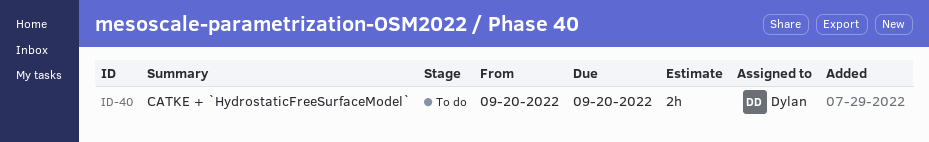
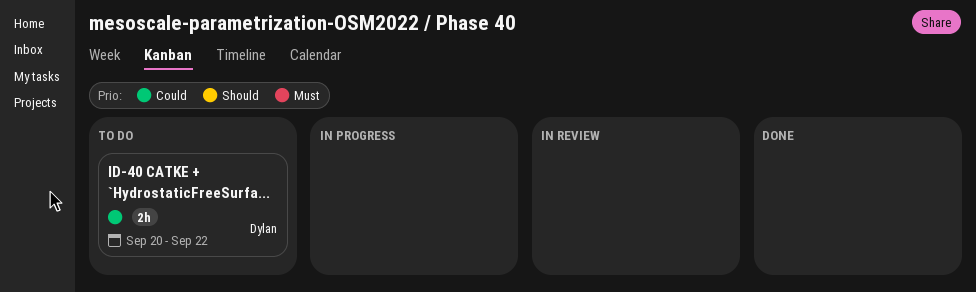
ID-40, due: Sep 20 -> Sep 22

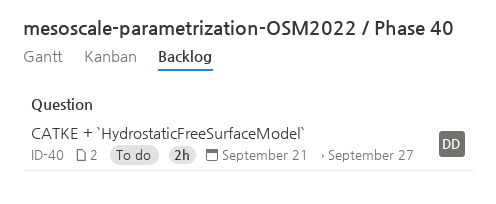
ID-40, start: Sep 20 -> Sep 21
ID-40, due: Sep 22 -> Sep 27

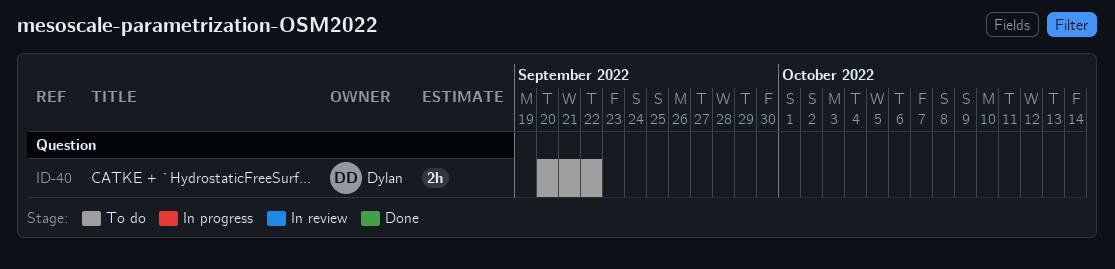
ID-40, start: Sep 21 -> Sep 20
ID-40, due: Sep 27 -> Sep 22

